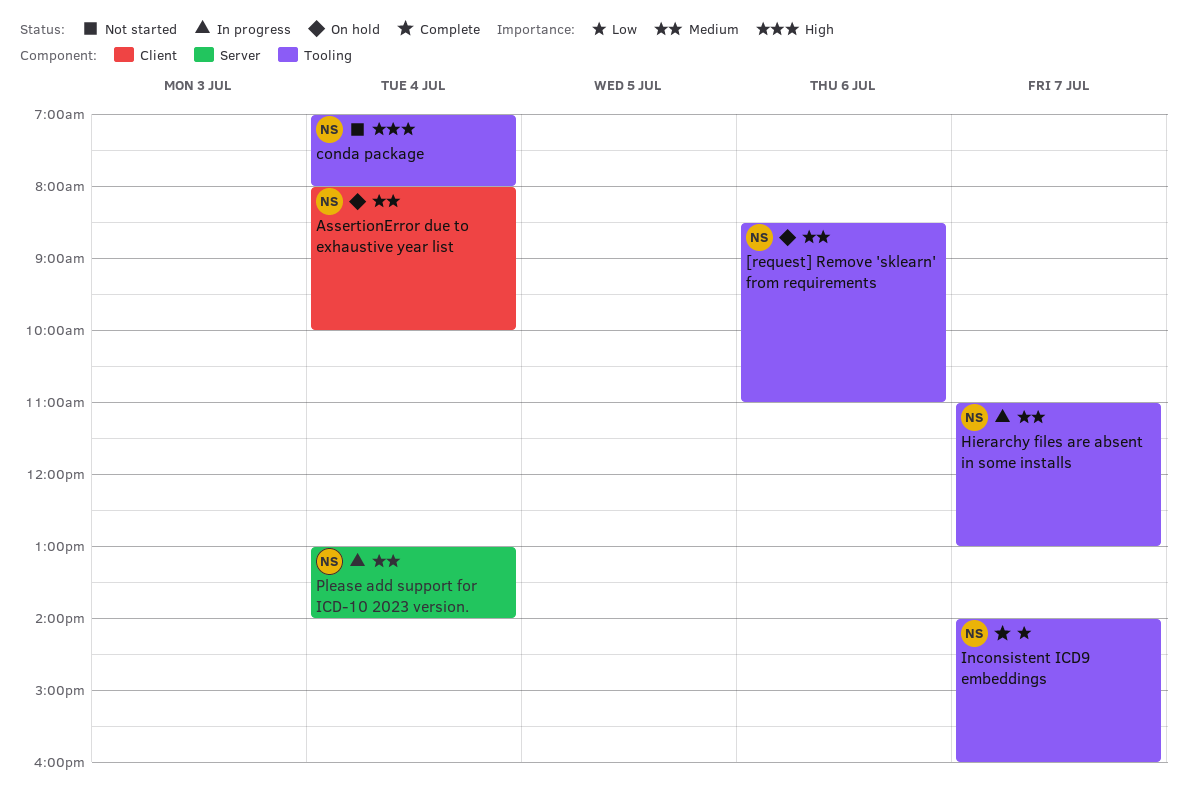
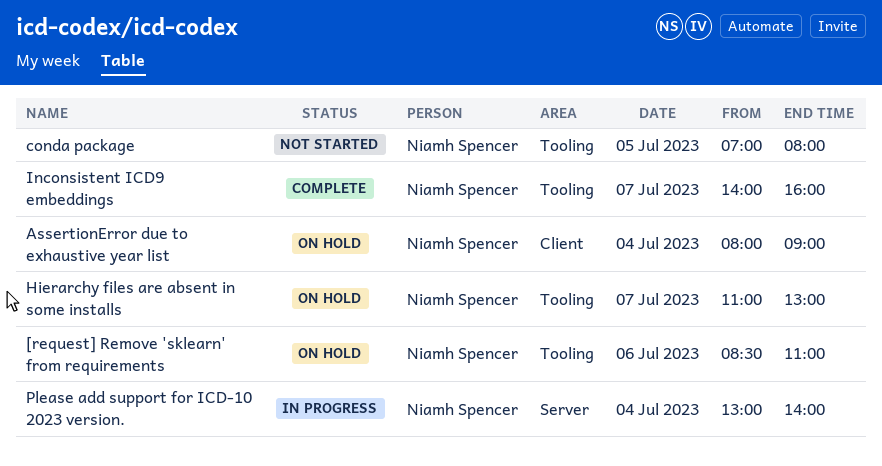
AssertionError due to exhaustive year list, ends: 10:00 -> 09:00
conda package, day: Jul 4 -> Jul 5
Hierarchy files are absent in some installs, status: In progress -> On hold

